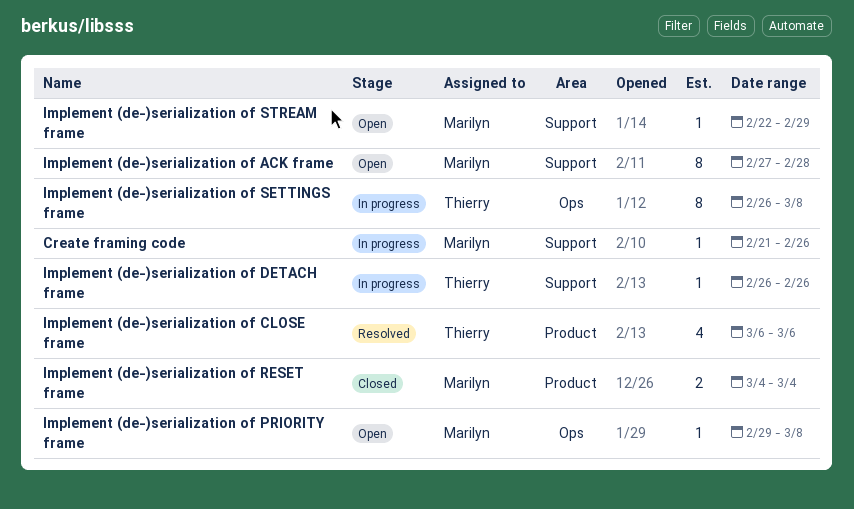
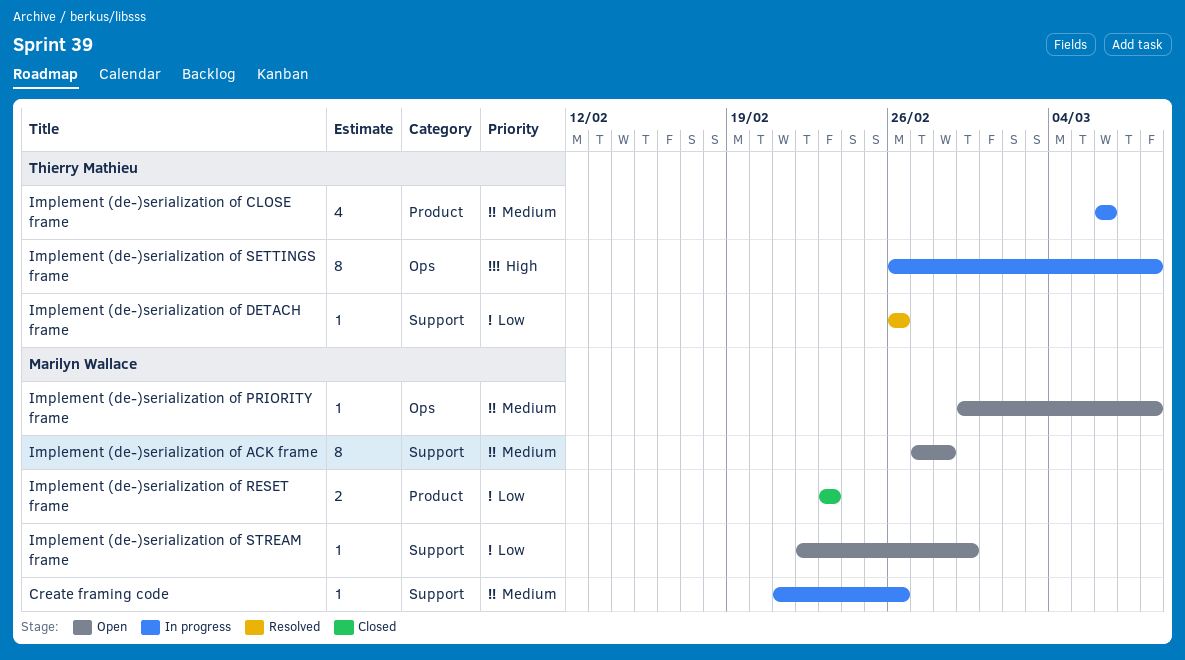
Implement (de-)serialization of CLOSE frame, status: Resolved -> In progress
Implement (de-)serialization of DETACH frame, status: In progress -> Resolved
Implement (de-)serialization of RESET frame, start: Mar 4 -> Feb 23
Implement (de-)serialization of RESET frame, due: Mar 4 -> Feb 23

